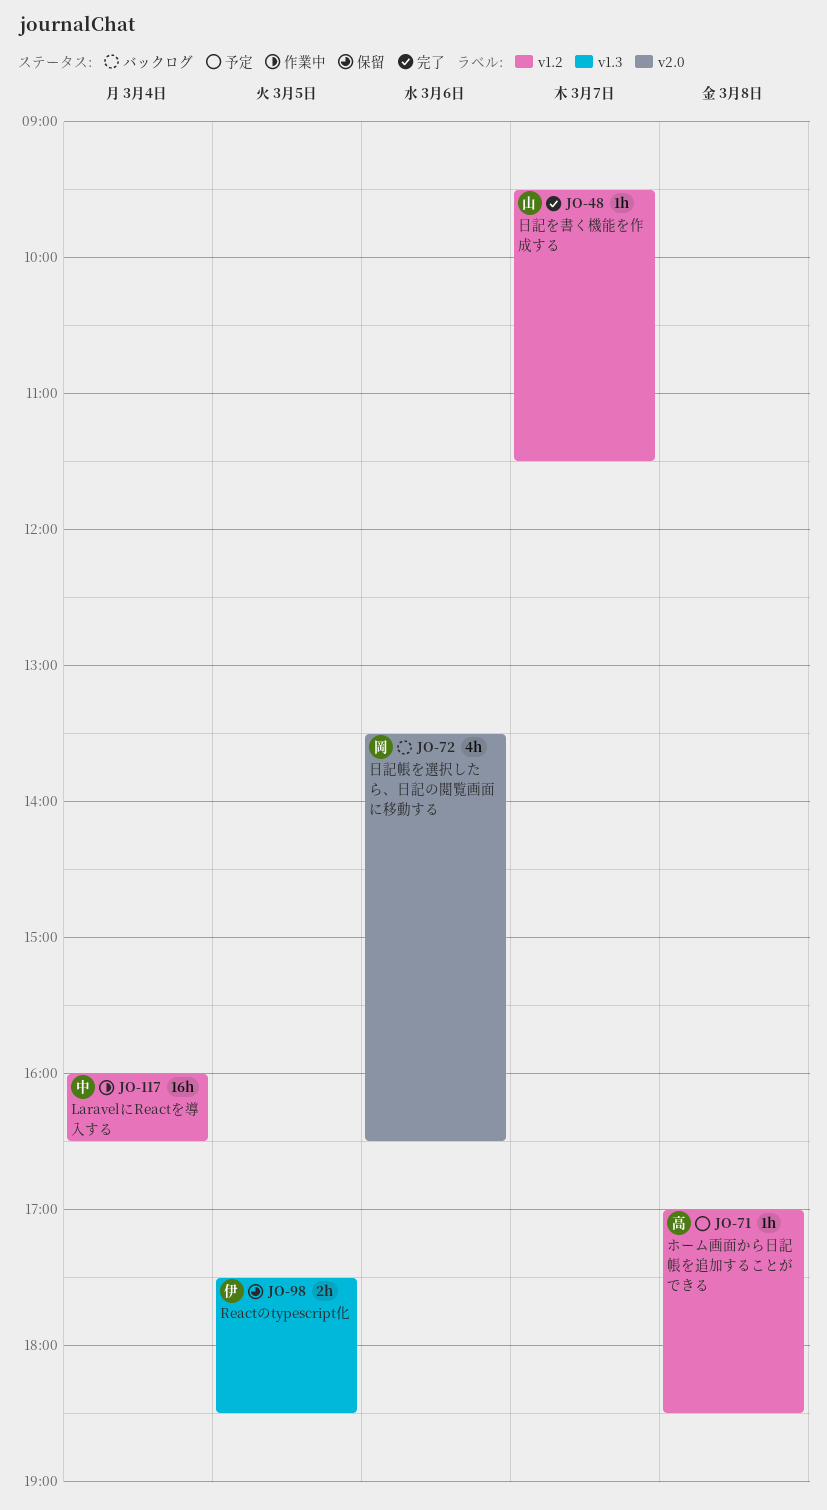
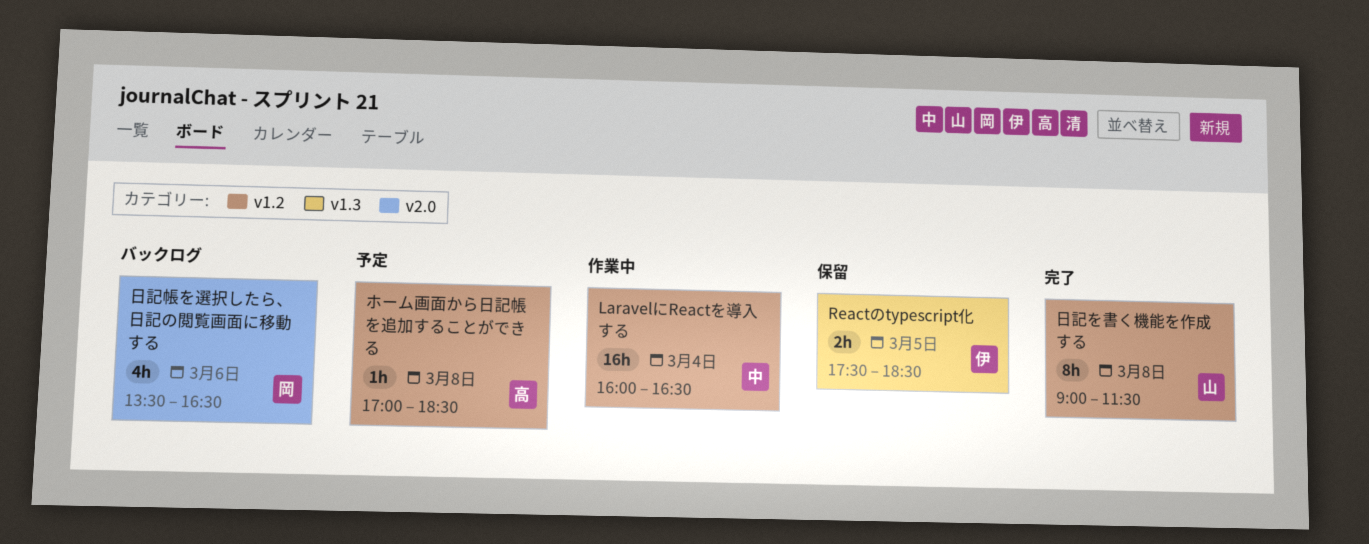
日記を書く機能を作成する, estimate: 1h -> 8h
日記を書く機能を作成する, day: Mar 7 -> Mar 8
日記を書く機能を作成する, begins: 09:30 -> 09:00

